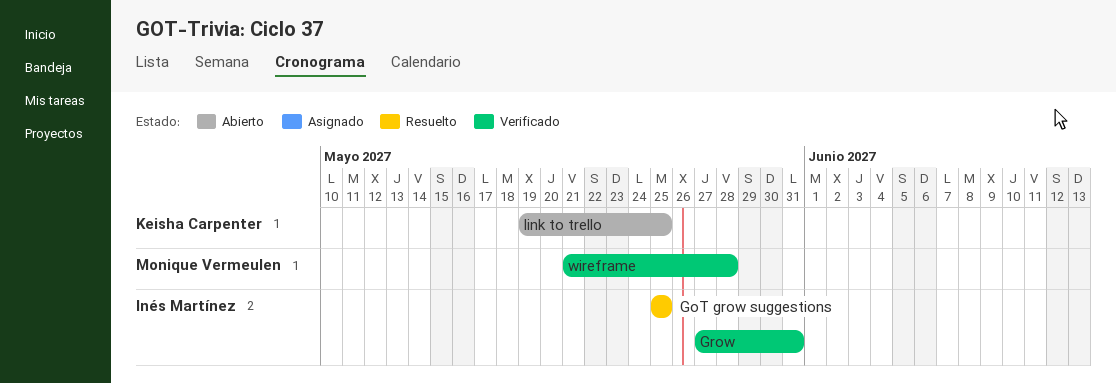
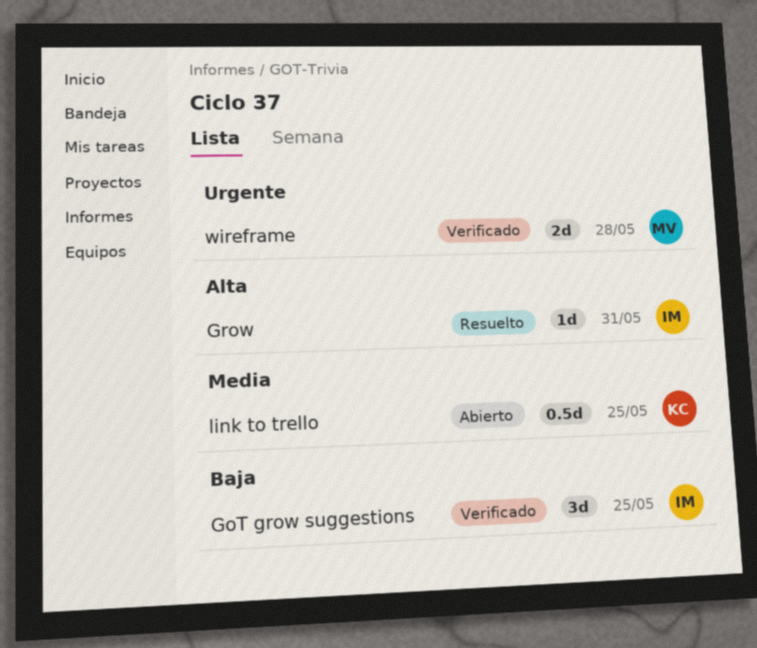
GoT grow suggestions, status: Resuelto -> Verificado
Grow, status: Verificado -> Resuelto

